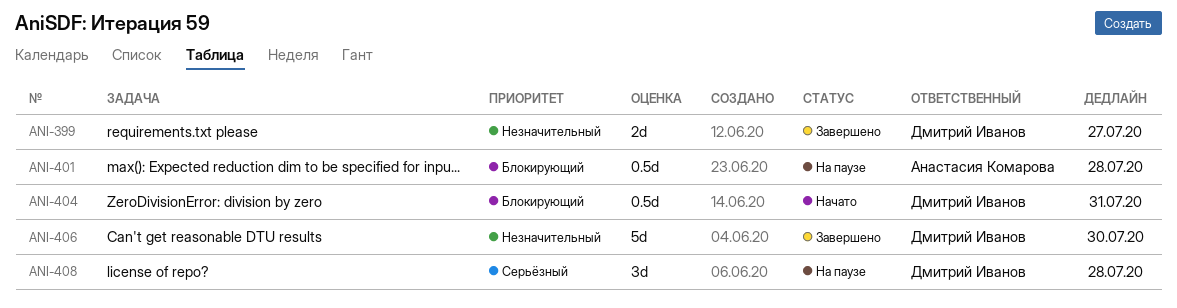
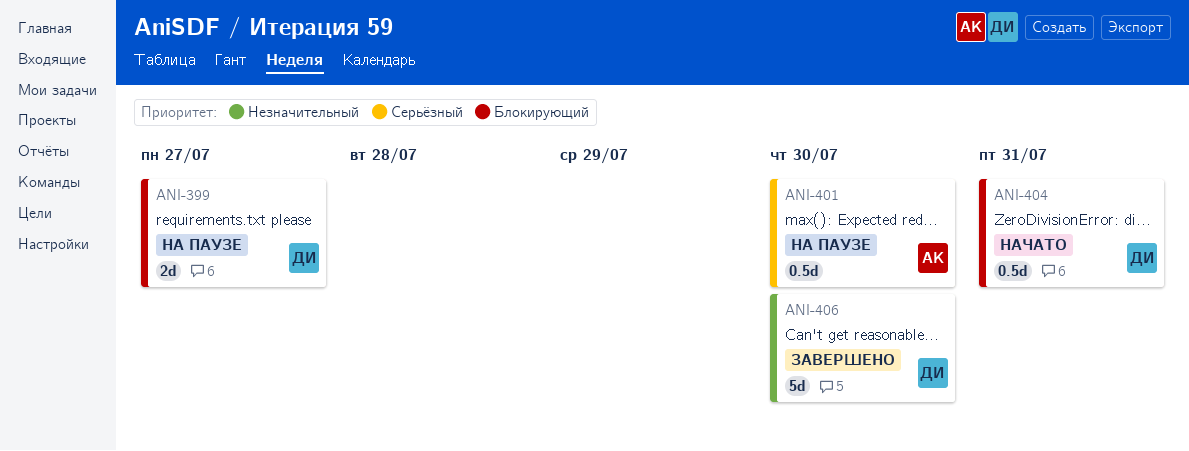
ANI-399, status: Завершено -> На паузе
ANI-399, priority: Незначительный -> Блокирующий
ANI-401, priority: Блокирующий -> Серьёзный
ANI-401, due: Jul 28 -> Jul 30
ANI-408: present -> none

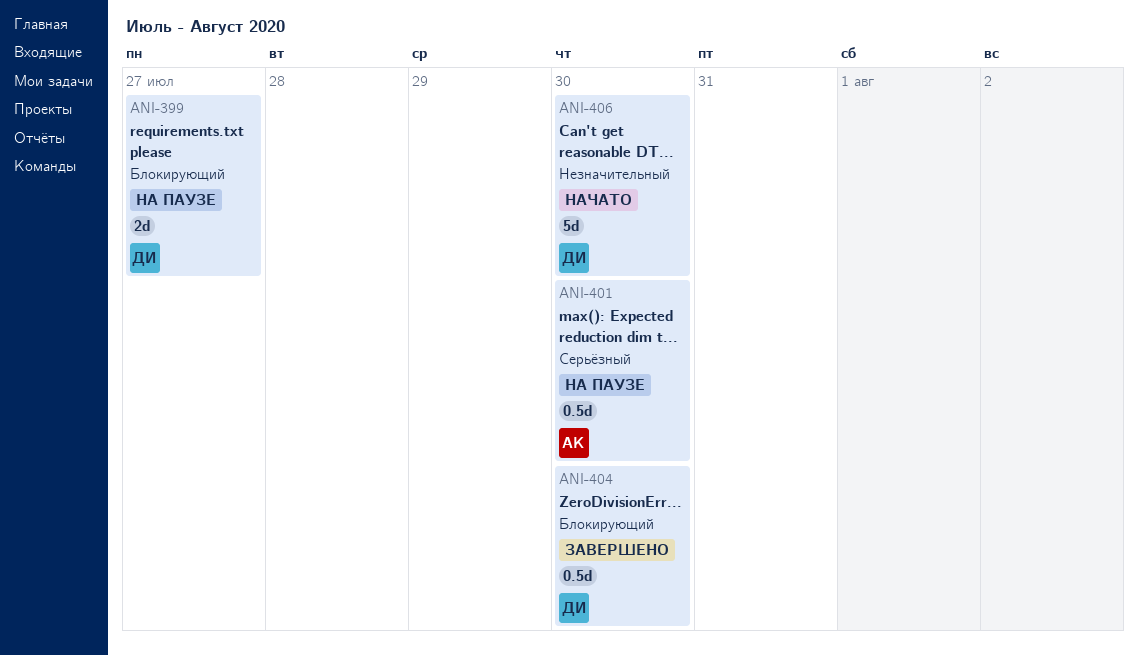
ANI-404, status: Начато -> Завершено
ANI-404, due: Jul 31 -> Jul 30
ANI-406, status: Завершено -> Начато

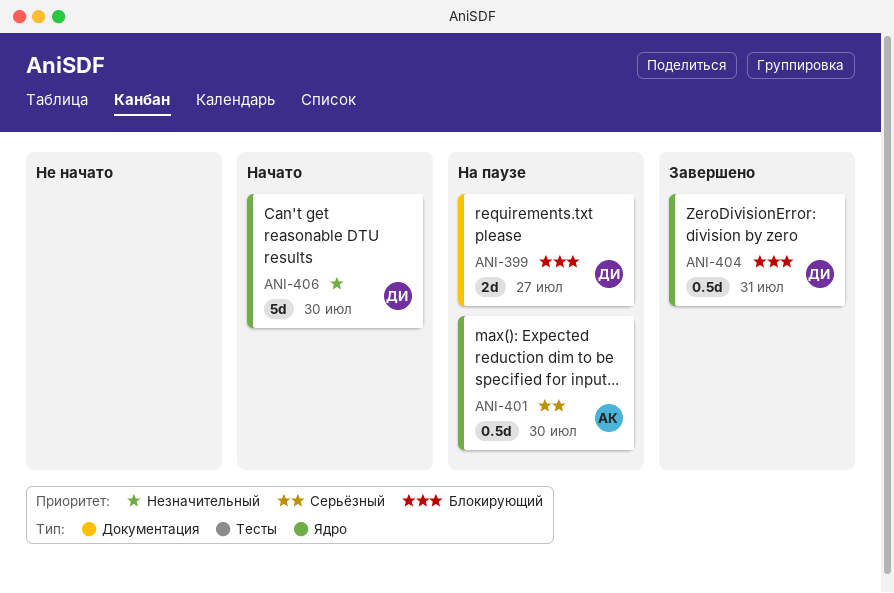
ANI-404, due: Jul 30 -> Jul 31

